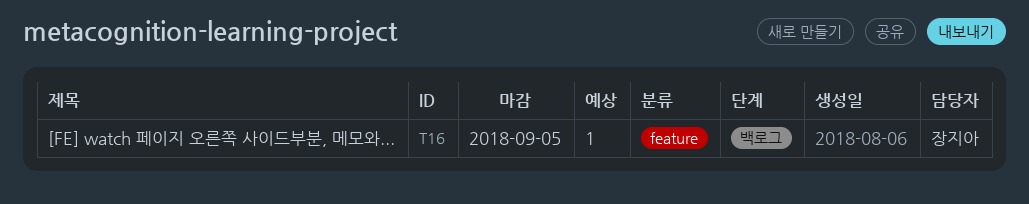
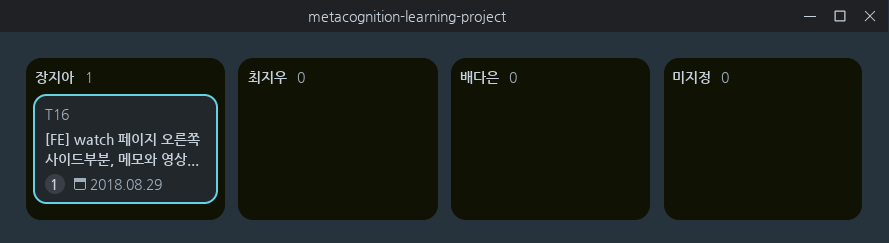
T16, due: Sep 5 -> Aug 29

